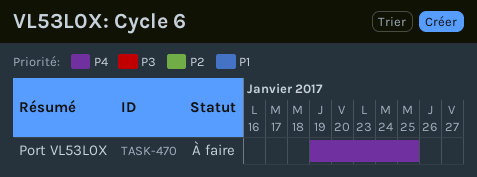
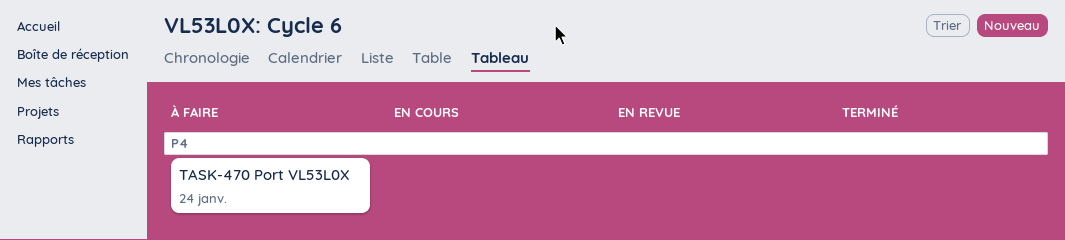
TASK-470, due: Jan 25 -> Jan 24

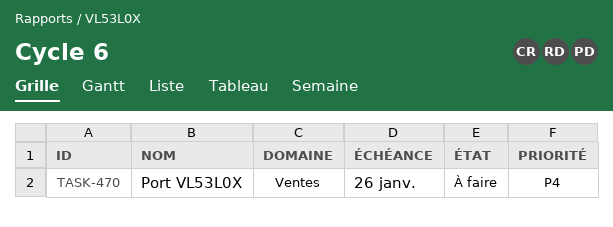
TASK-470, due: Jan 24 -> Jan 26

